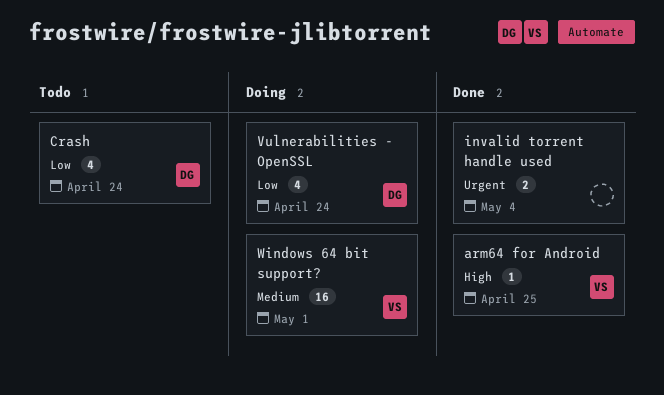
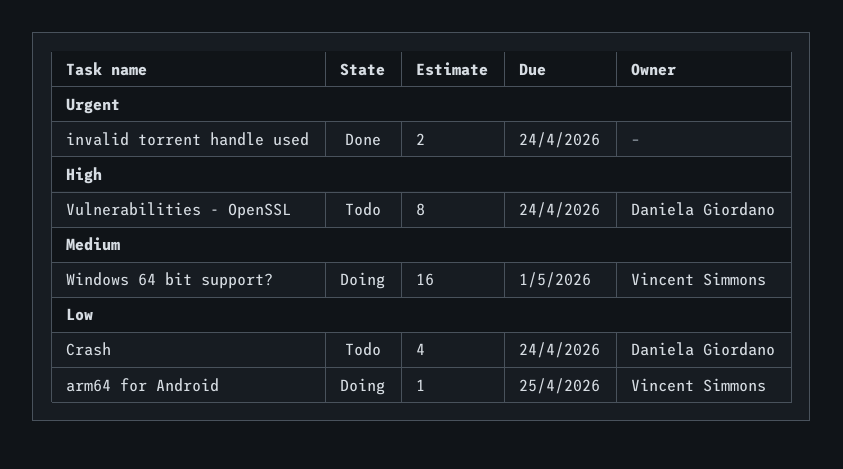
arm64 for Android, status: Done -> Doing
arm64 for Android, priority: High -> Low
invalid torrent handle used, due: May 4 -> Apr 24
Vulnerabilities - OpenSSL, status: Doing -> Todo
Vulnerabilities - OpenSSL, priority: Low -> High
Vulnerabilities - OpenSSL, estimate: 4 -> 8

